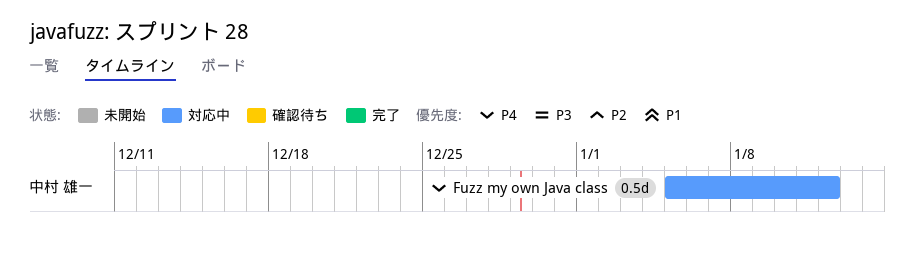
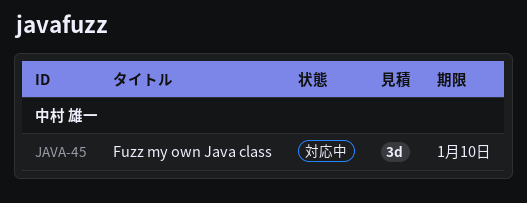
Fuzz my own Java class, estimate: 0.5d -> 3d
Fuzz my own Java class, due: Jan 12 -> Jan 10

